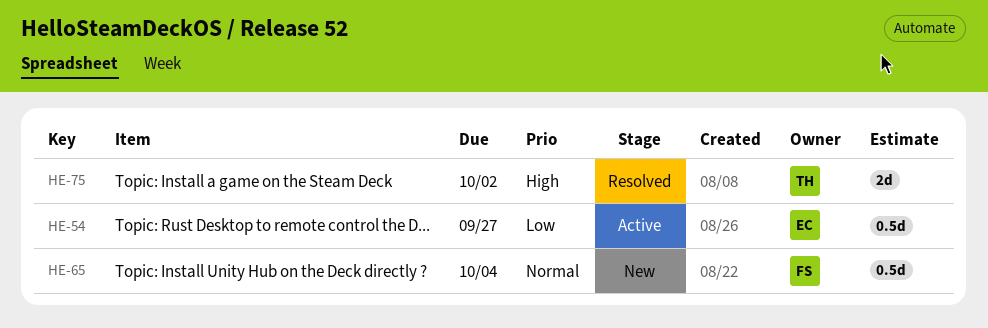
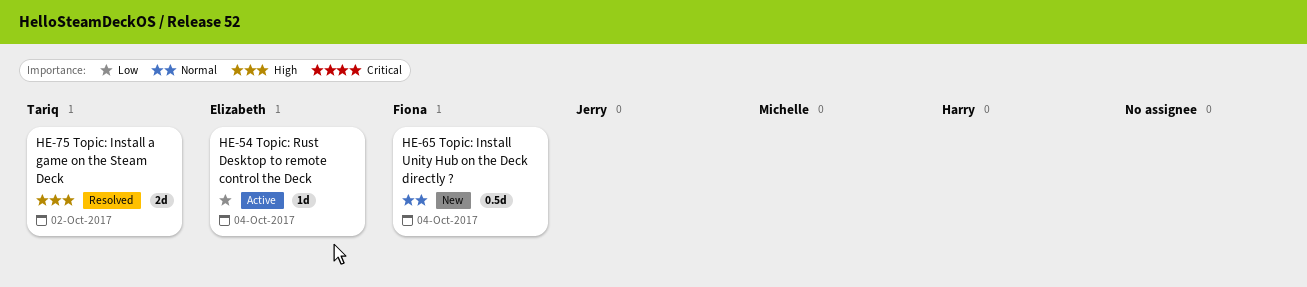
HE-54, estimate: 0.5d -> 1d
HE-54, due: Sep 27 -> Oct 4

